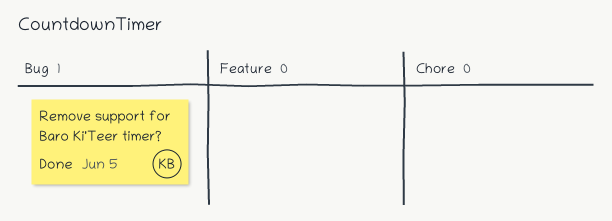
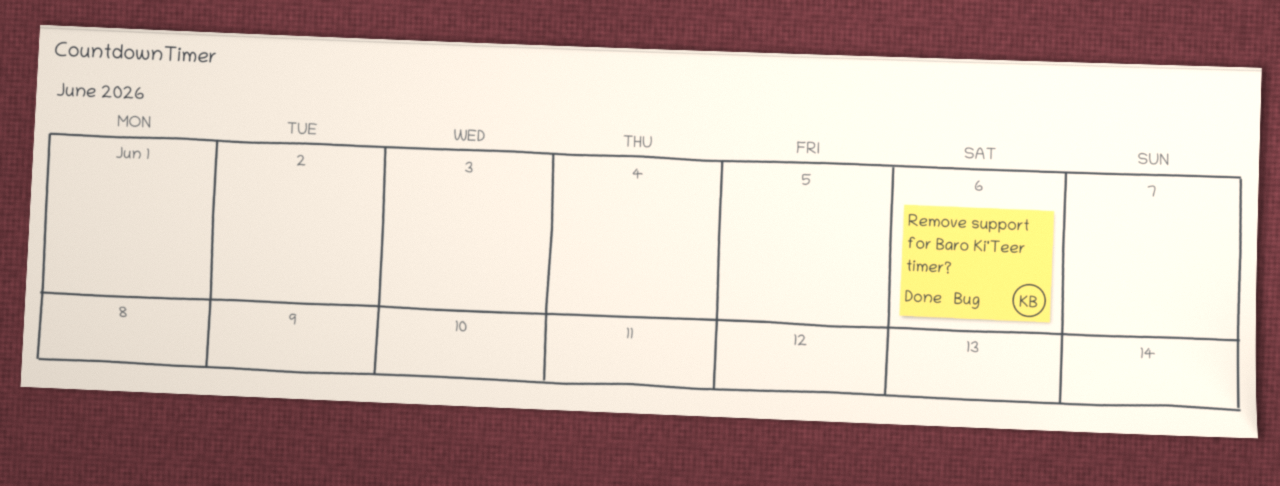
Remove support for Baro Ki'Teer timer?, due: Jun 5 -> Jun 6

